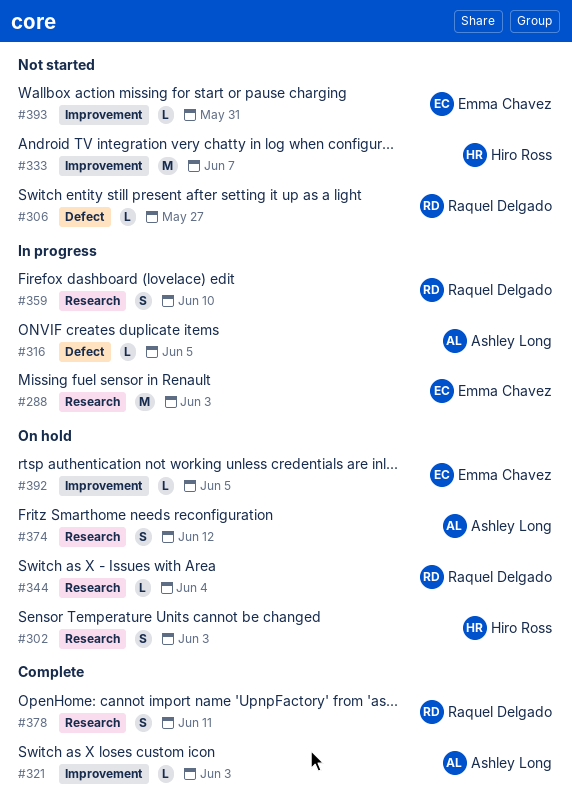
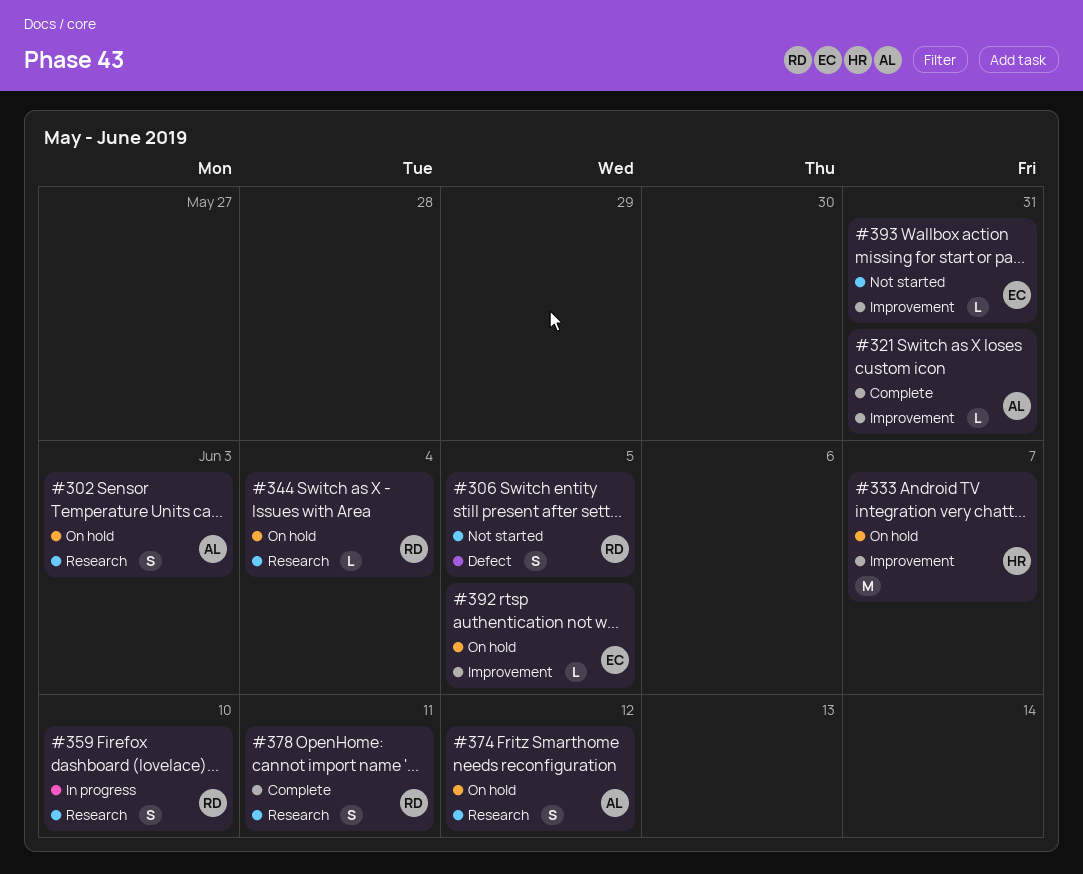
#288: present -> none
#302, owner: Hiro Ross -> Ashley Long
#306, estimate: L -> S
#306, due: May 27 -> Jun 5
#316: present -> none
#321, due: Jun 3 -> May 31
#333, status: Not started -> On hold

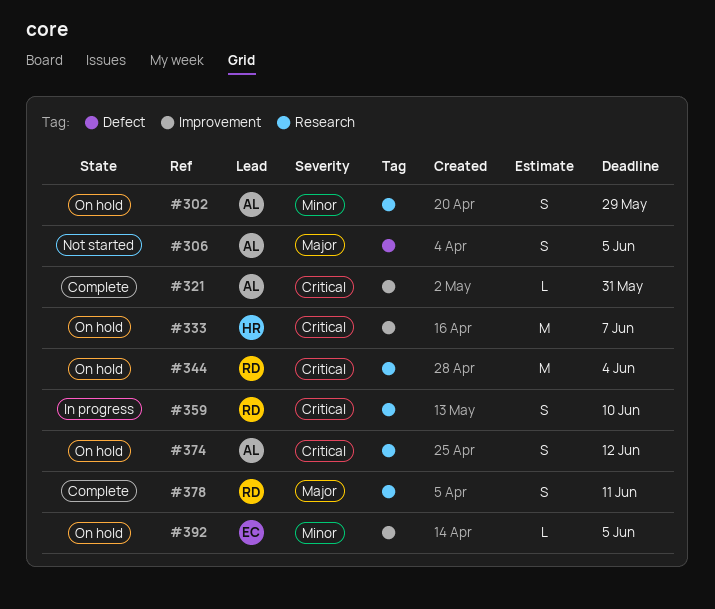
#302, due: Jun 3 -> May 29
#306, owner: RD -> AL
#344, estimate: L -> M
#393: present -> none

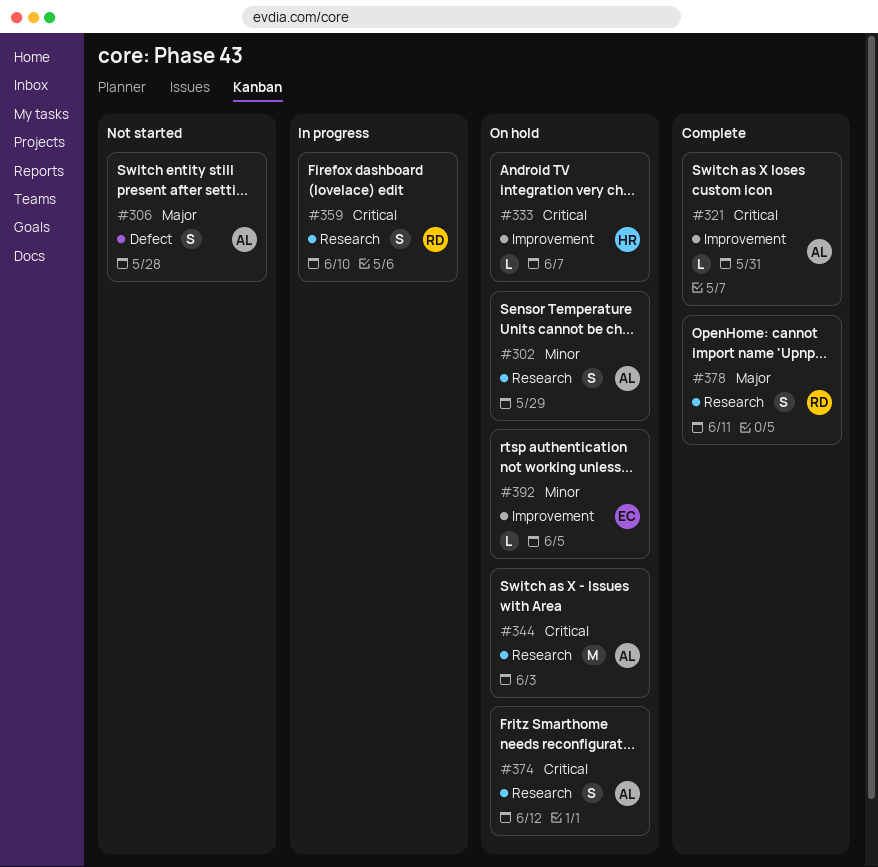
#306, due: Jun 5 -> May 28
#333, estimate: M -> L
#344, owner: RD -> AL
#344, due: Jun 4 -> Jun 3

